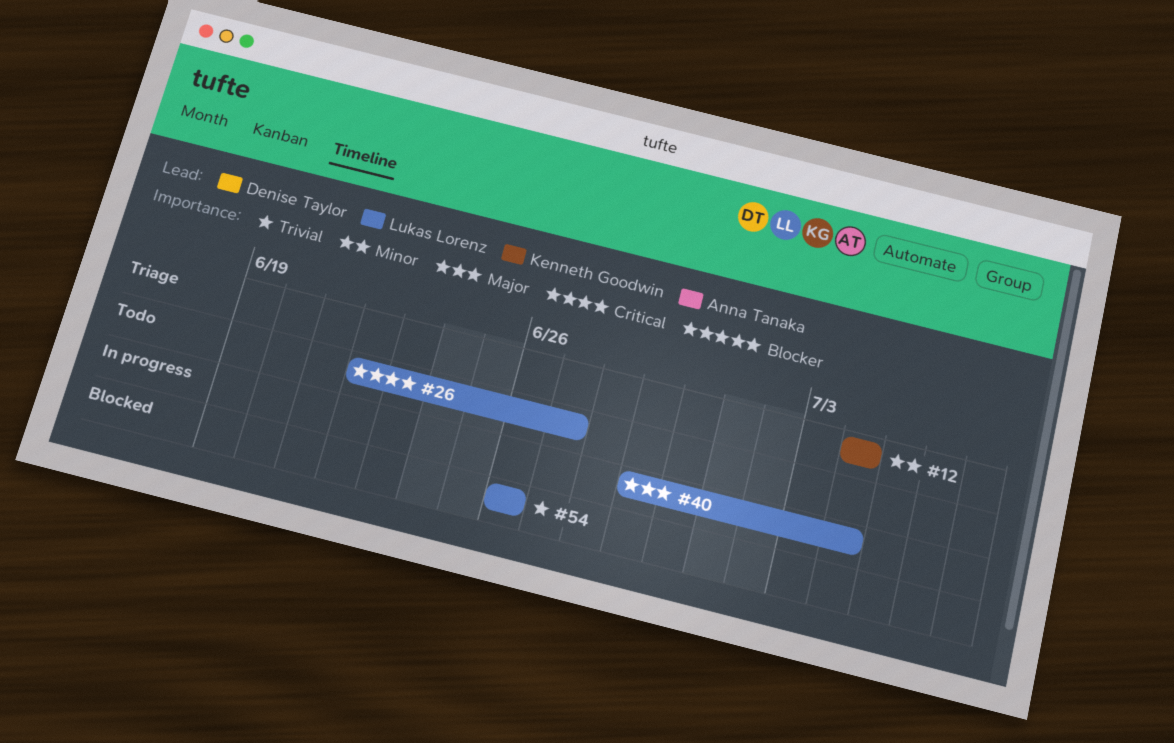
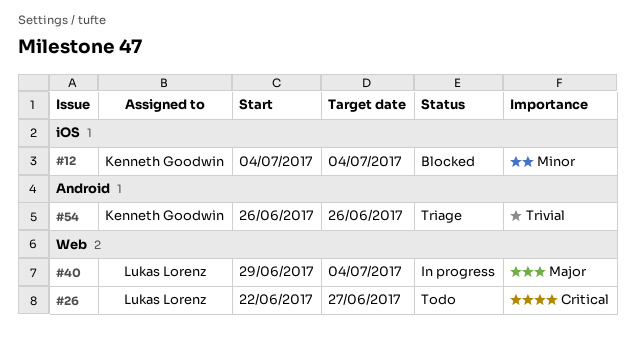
#12, status: Triage -> Blocked
#54, status: Blocked -> Triage
#54, owner: Lukas Lorenz -> Kenneth Goodwin

